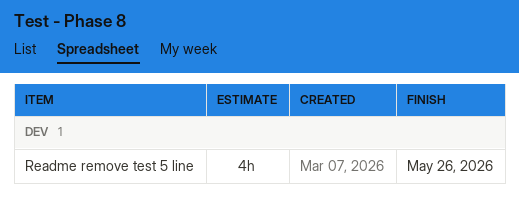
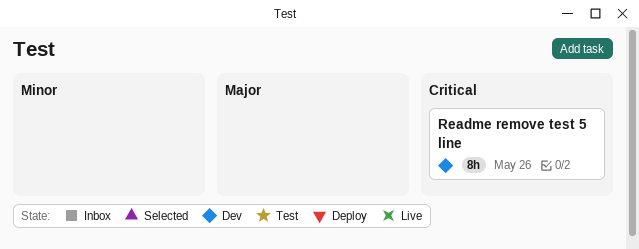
Readme remove test 5 line, estimate: 4h -> 8h

